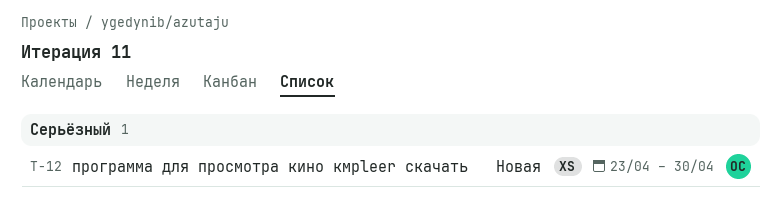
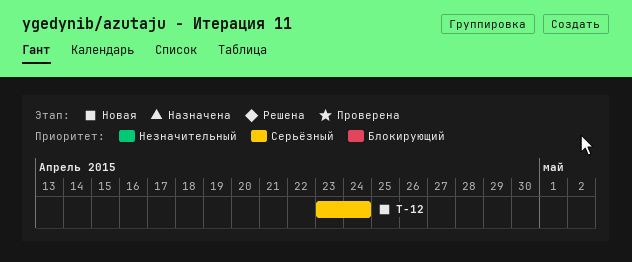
T-12, due: Apr 30 -> Apr 24

